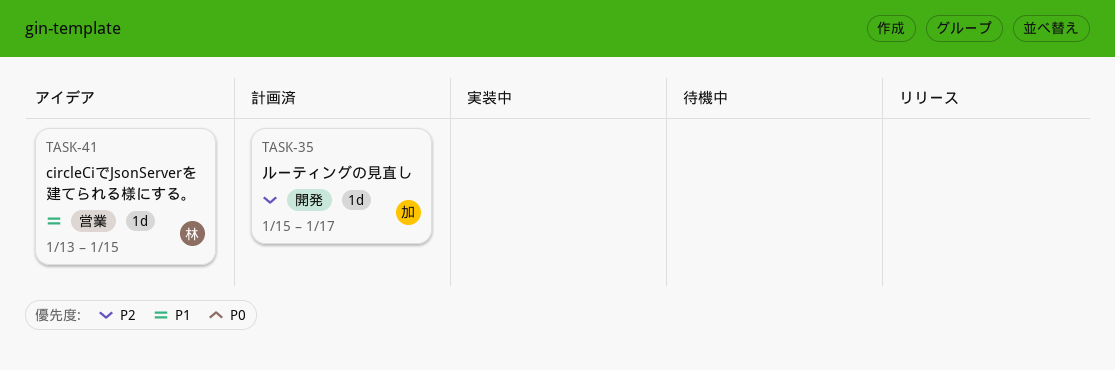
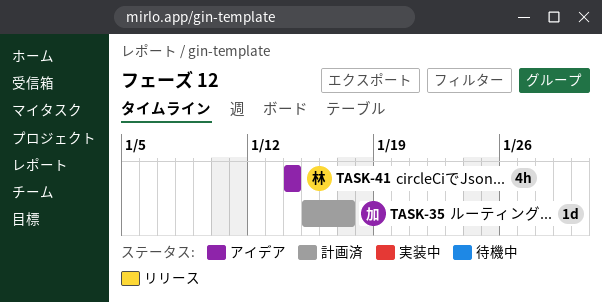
TASK-41, estimate: 1d -> 4h
TASK-41, start: Jan 13 -> Jan 14
TASK-41, due: Jan 15 -> Jan 14

